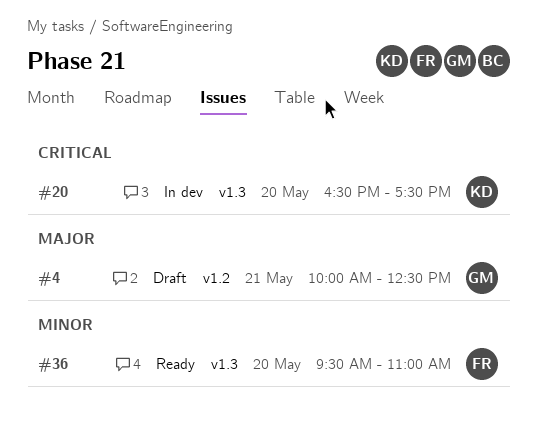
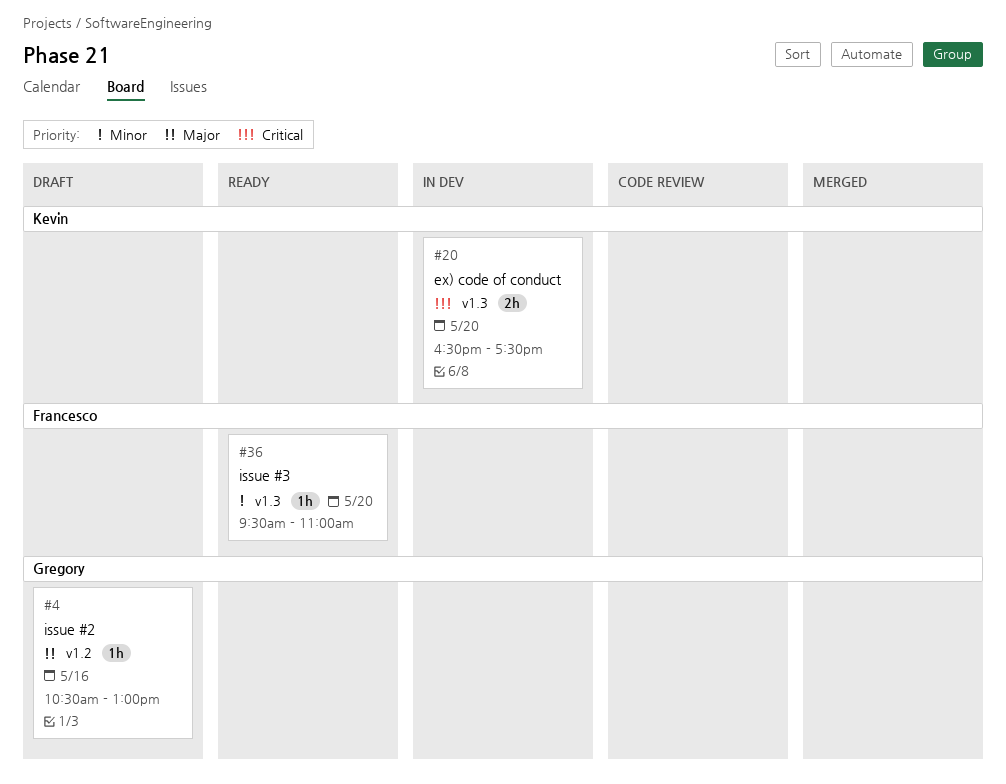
#4, day: May 21 -> May 16
#4, begins: 10:00 -> 10:30
#4, ends: 12:30 -> 13:00

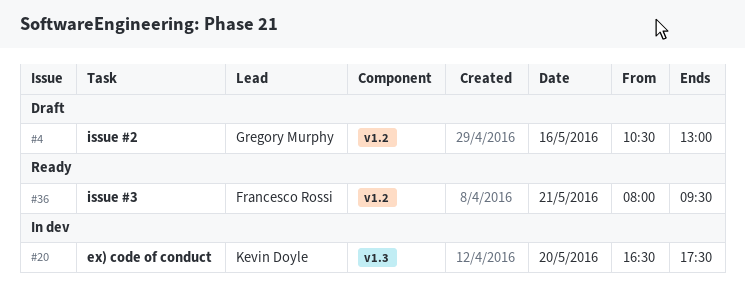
#36, label: v1.3 -> v1.2
#36, day: May 20 -> May 21
#36, begins: 09:30 -> 08:00
#36, ends: 11:00 -> 09:30

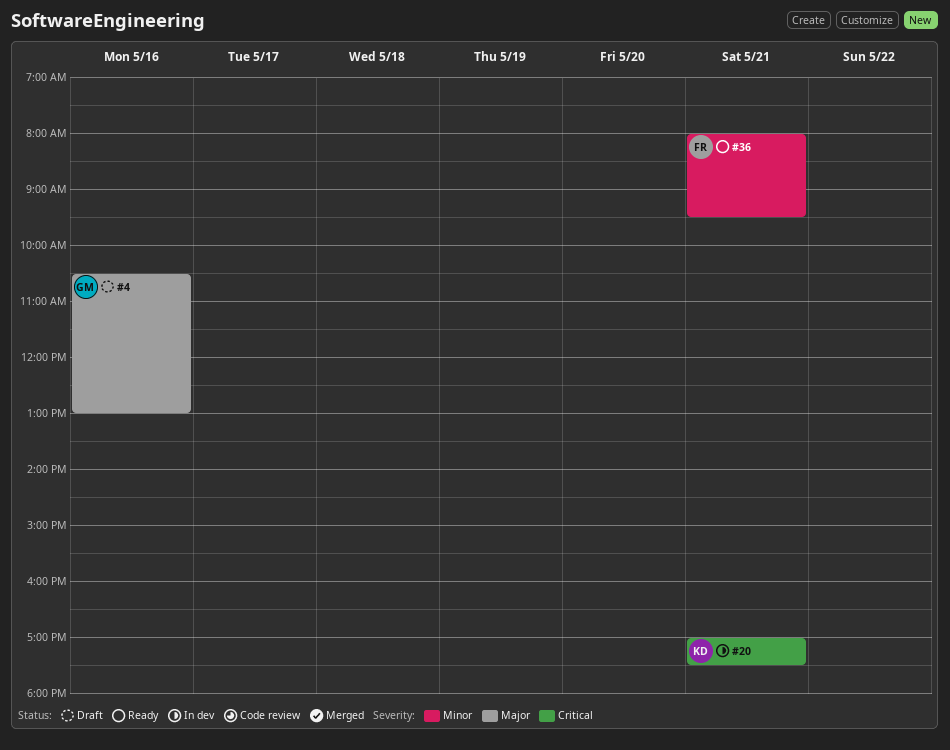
#20, day: May 20 -> May 21
#20, begins: 16:30 -> 17:00

